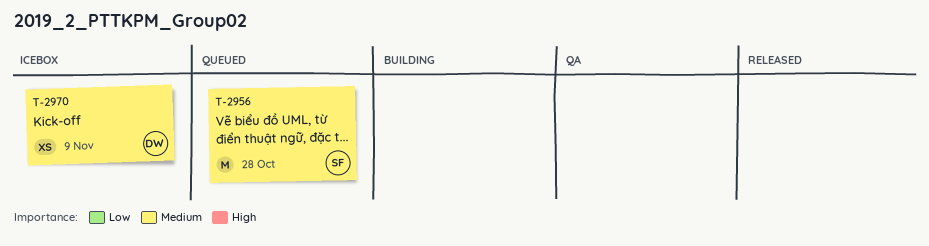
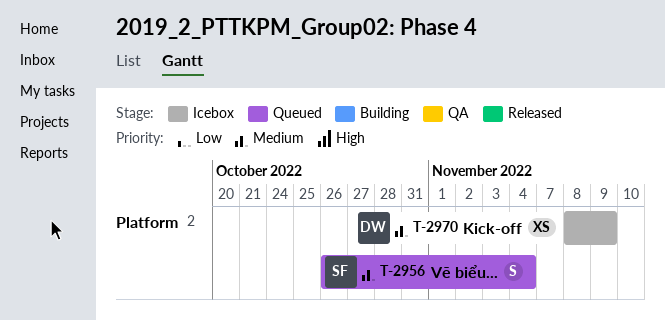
T-2956, estimate: M -> S
T-2956, due: Oct 28 -> Nov 4

